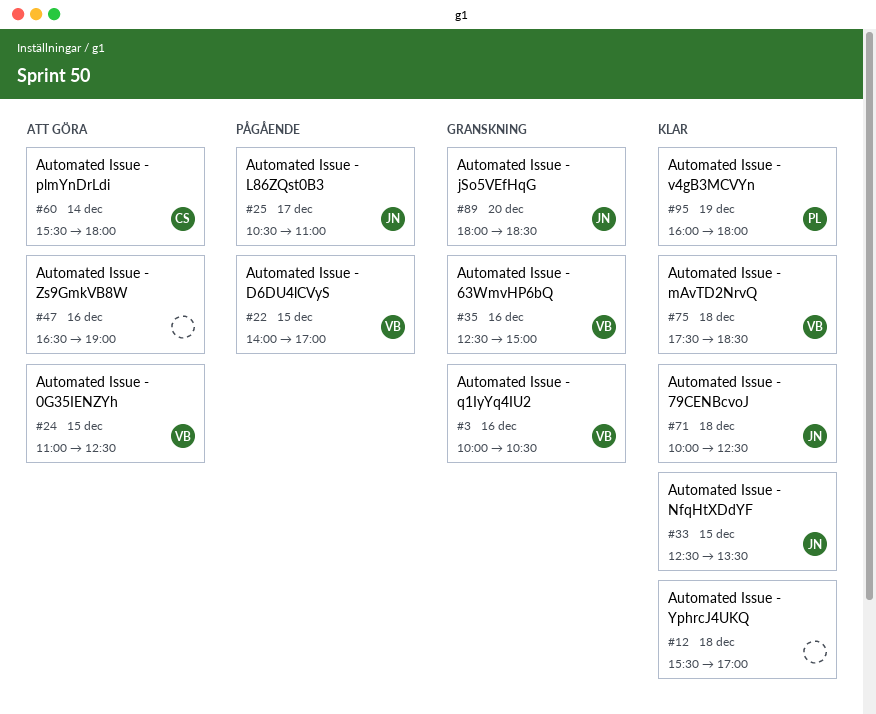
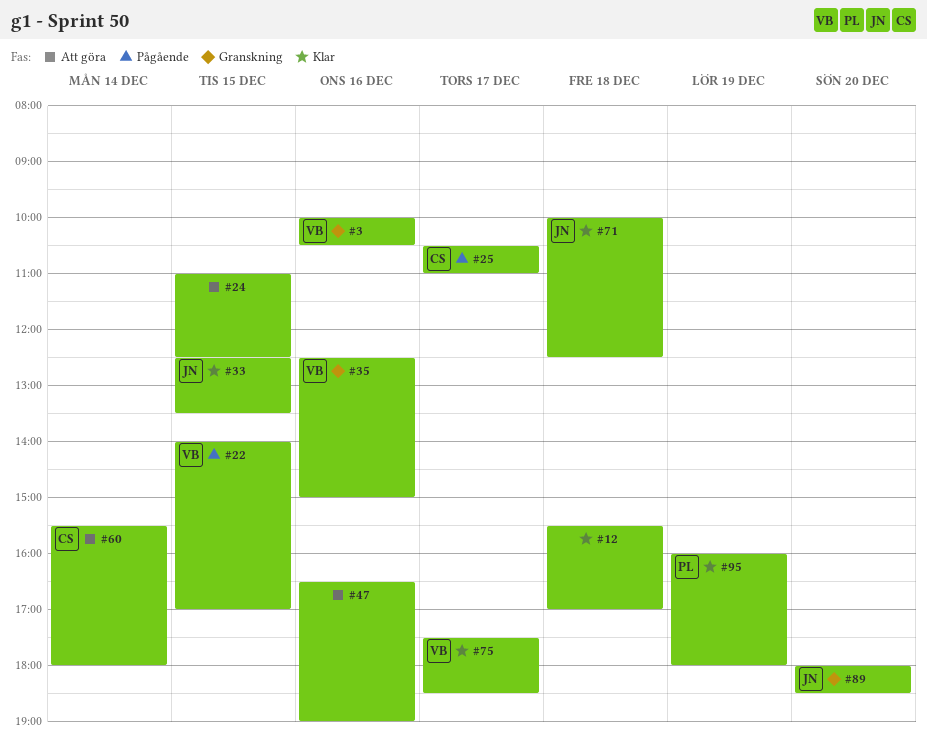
#24, owner: VB -> none
#25, owner: JN -> CS
#75, day: Dec 18 -> Dec 17

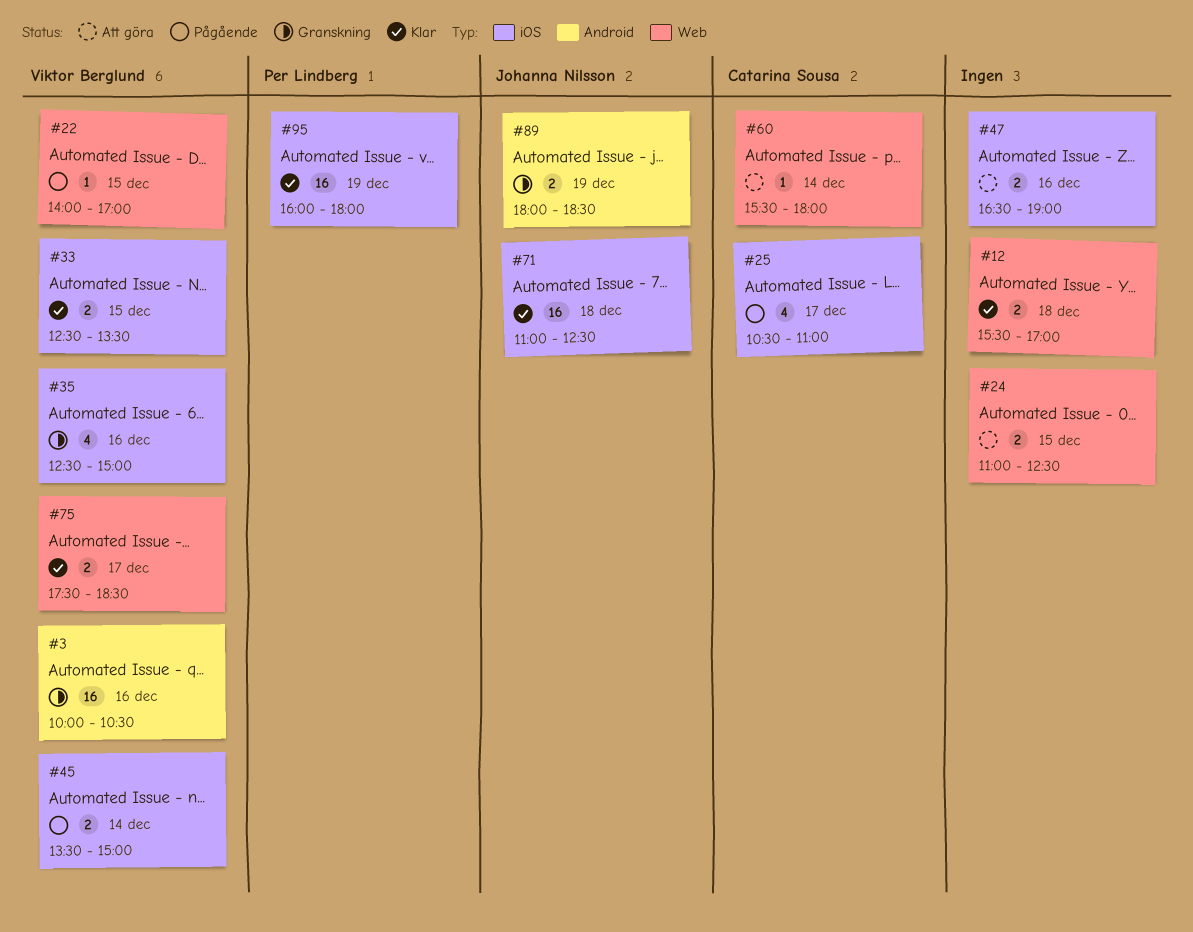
#33, owner: Johanna Nilsson -> Viktor Berglund
#45: none -> present
#71, begins: 10:00 -> 11:00
#89, day: Dec 20 -> Dec 19

